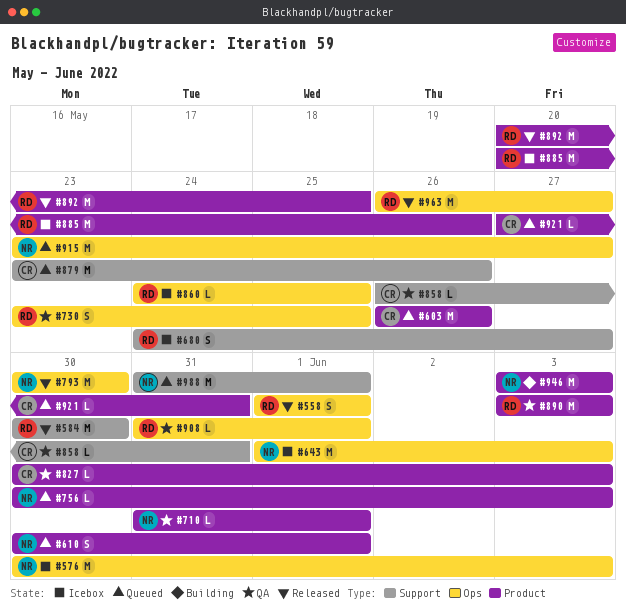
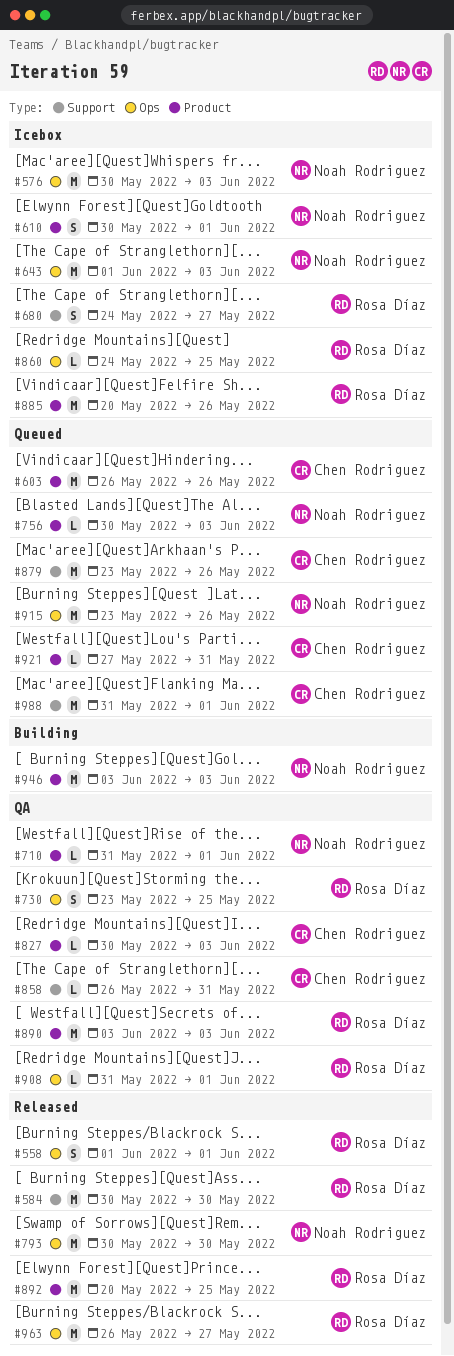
#610, status: Queued -> Icebox
#915, due: May 27 -> May 26
#988, owner: Noah Rodriguez -> Chen Rodriguez

